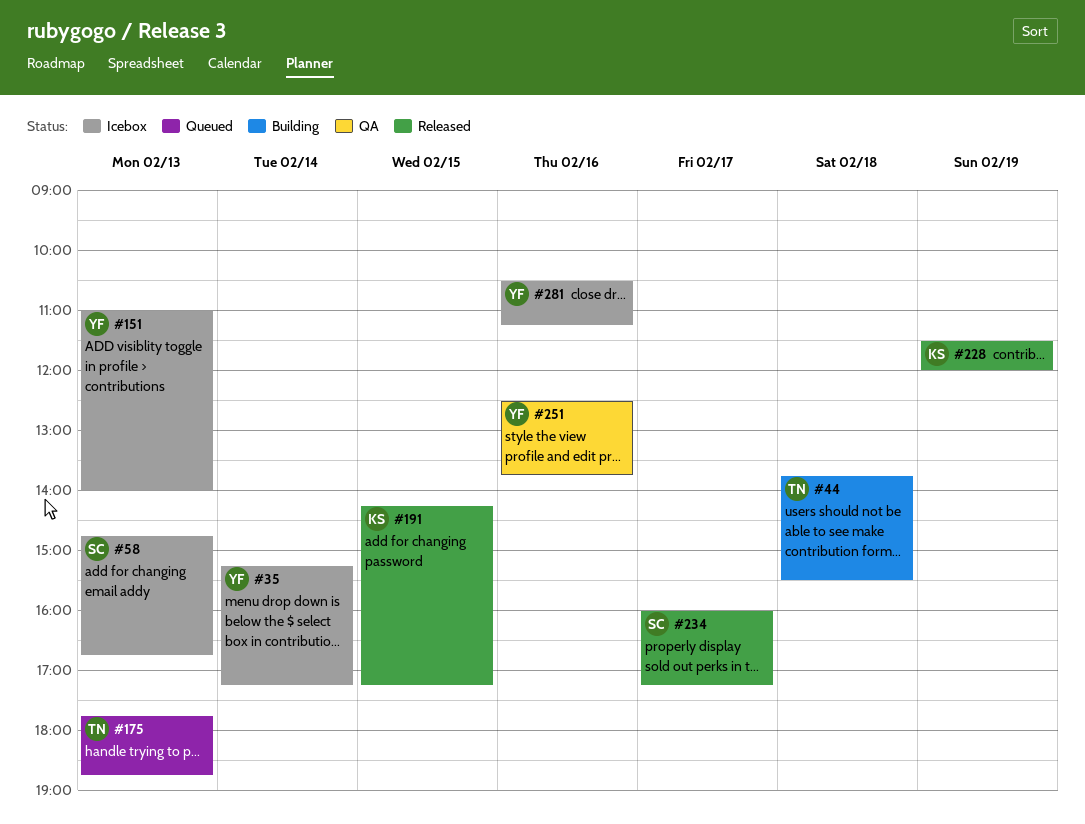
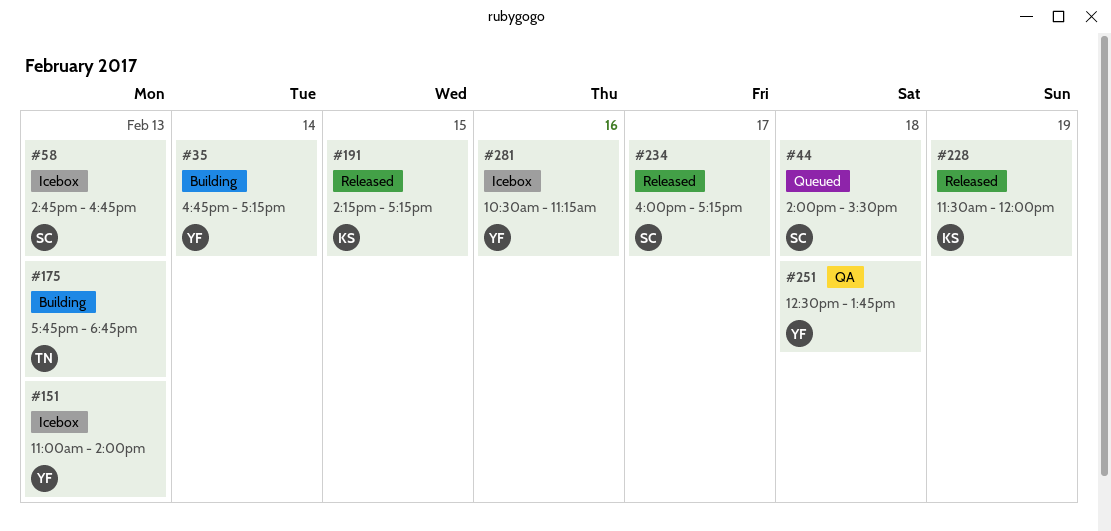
#35, status: Icebox -> Building
#35, begins: 15:15 -> 16:45
#44, status: Building -> Queued
#44, owner: TN -> SC
#44, begins: 13:45 -> 14:00
#175, status: Queued -> Building
#251, day: Feb 16 -> Feb 18

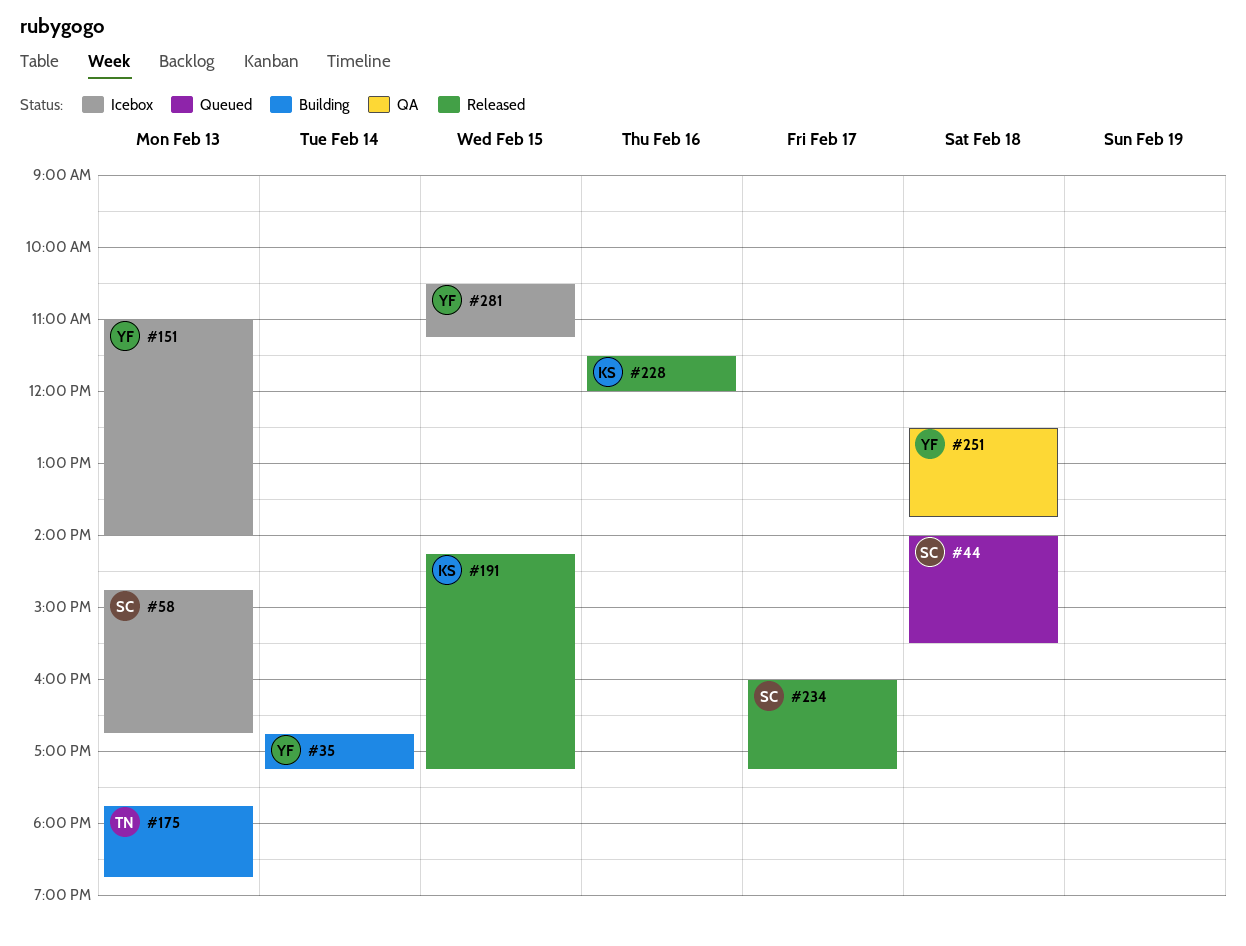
#228, day: Feb 19 -> Feb 16
#281, day: Feb 16 -> Feb 15

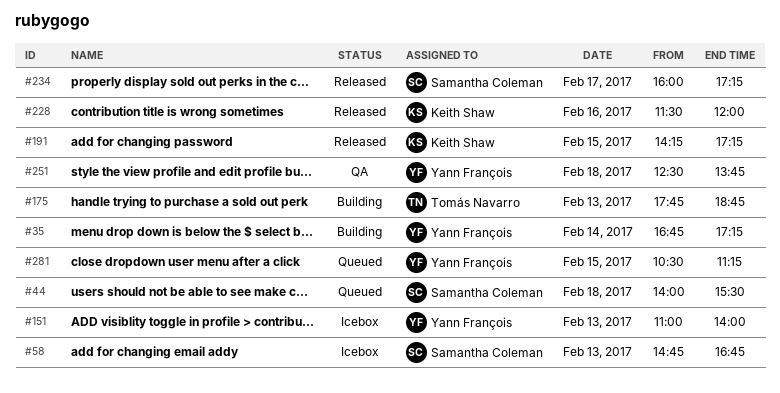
#281, status: Icebox -> Queued

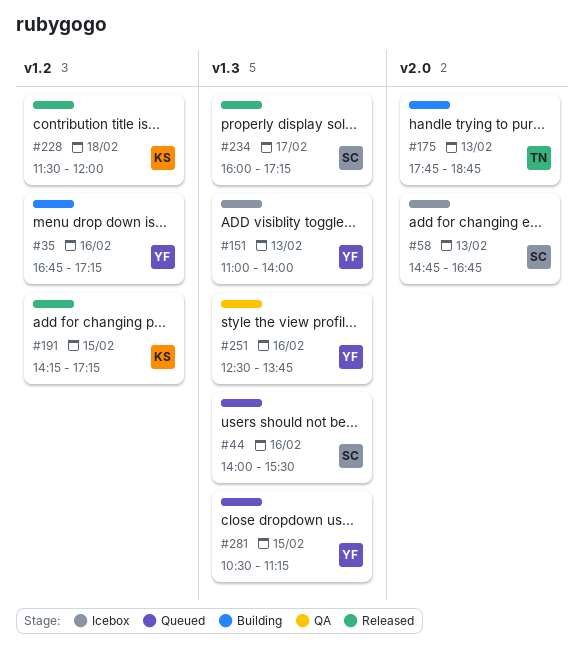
#35, day: Feb 14 -> Feb 16
#44, day: Feb 18 -> Feb 16
#228, day: Feb 16 -> Feb 18
#251, day: Feb 18 -> Feb 16

